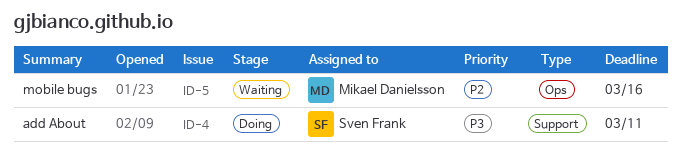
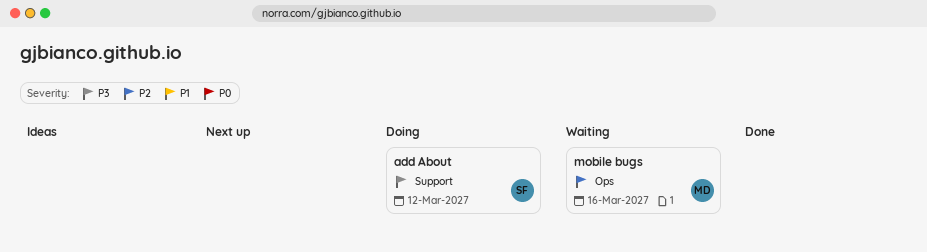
add About, due: Mar 11 -> Mar 12

